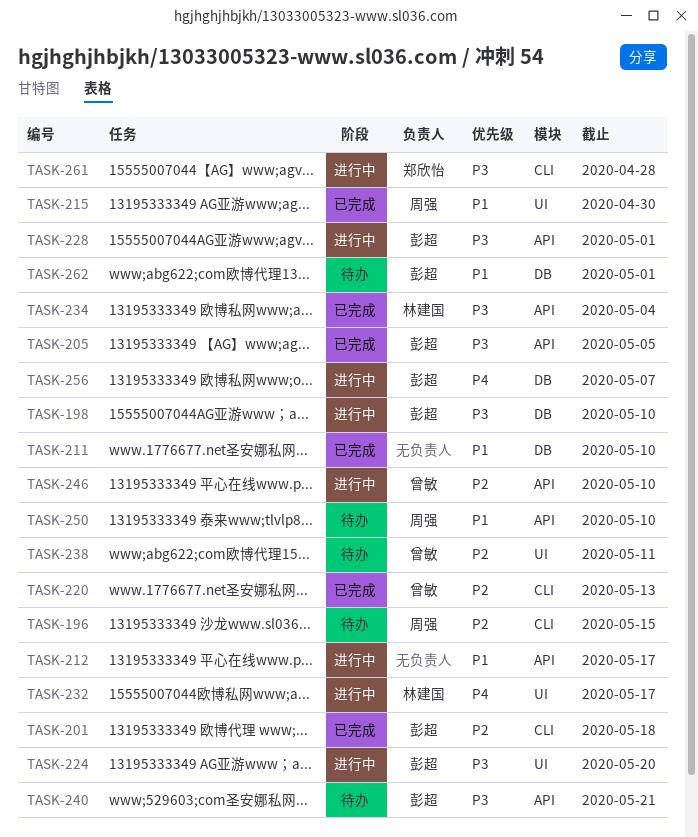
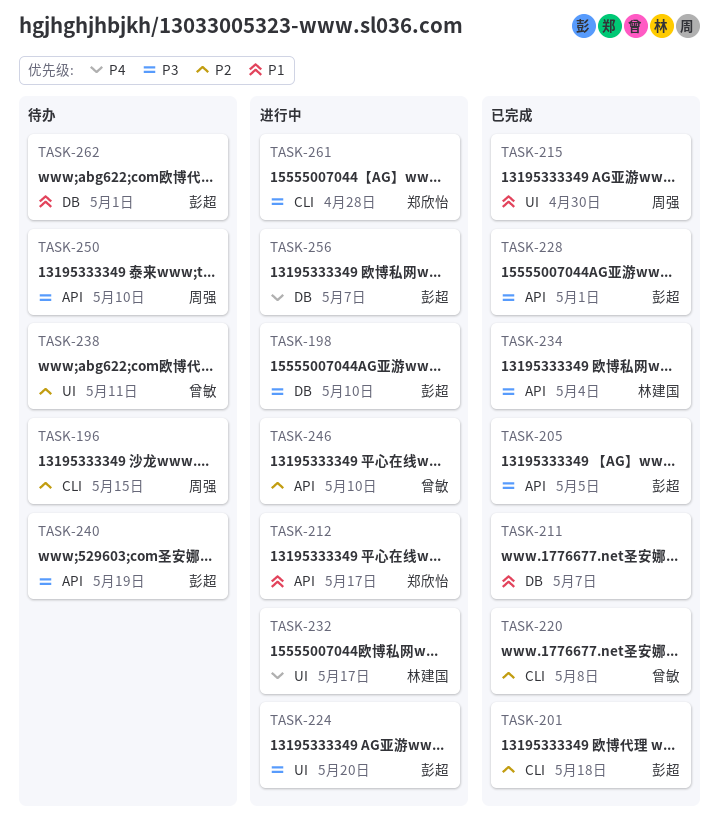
TASK-211, due: May 10 -> May 7
TASK-212, owner: none -> 郑欣怡
TASK-220, due: May 13 -> May 8
TASK-228, status: 进行中 -> 已完成
TASK-240, due: May 21 -> May 19
TASK-250, priority: P1 -> P3

